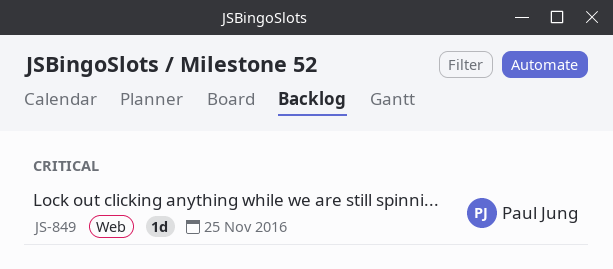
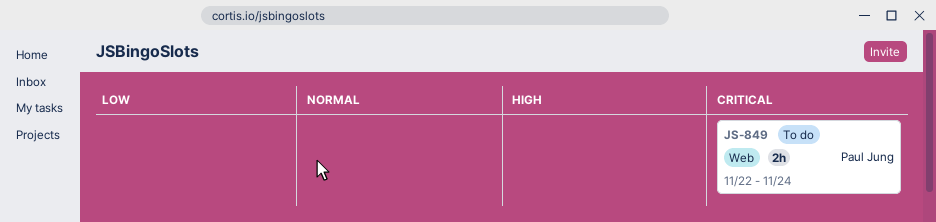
JS-849, estimate: 1d -> 2h
JS-849, due: Nov 25 -> Nov 24

